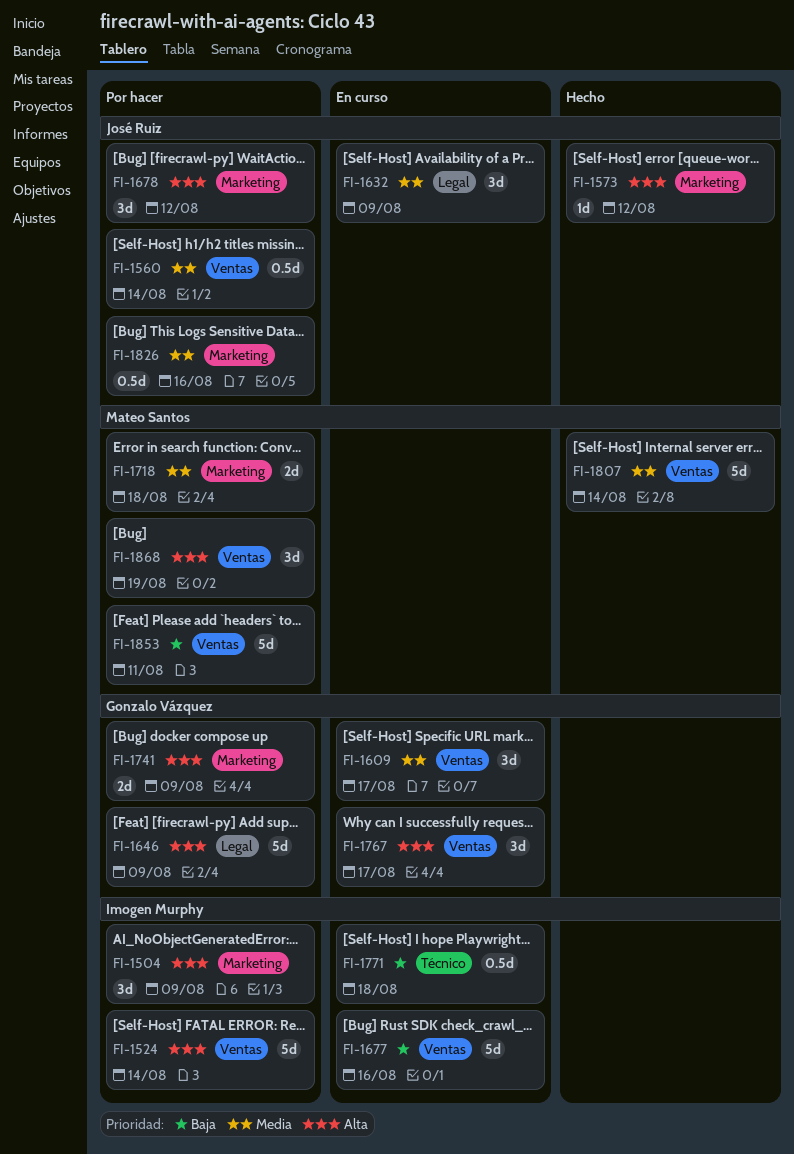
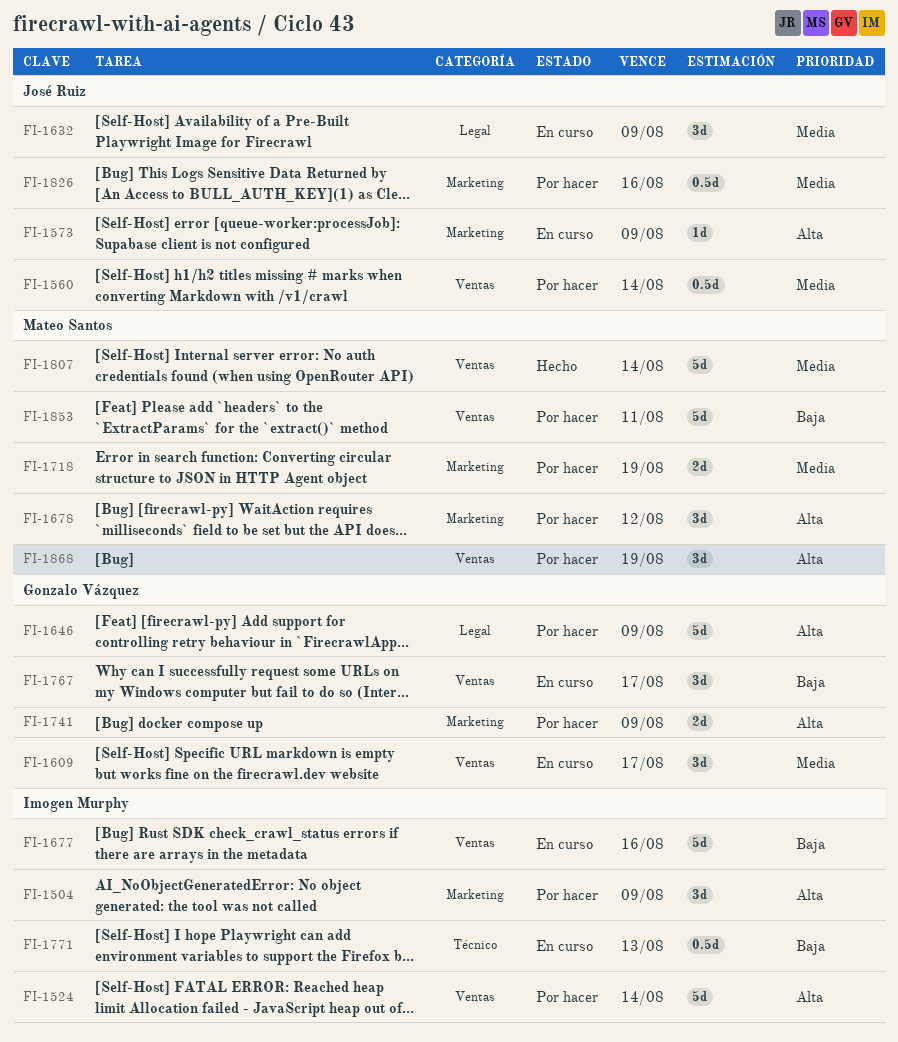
FI-1573, status: Hecho -> En curso
FI-1573, due: Aug 12 -> Aug 9
FI-1678, owner: José Ruiz -> Mateo Santos
FI-1718, due: Aug 18 -> Aug 19
FI-1767, priority: Alta -> Baja
FI-1771, due: Aug 18 -> Aug 13

